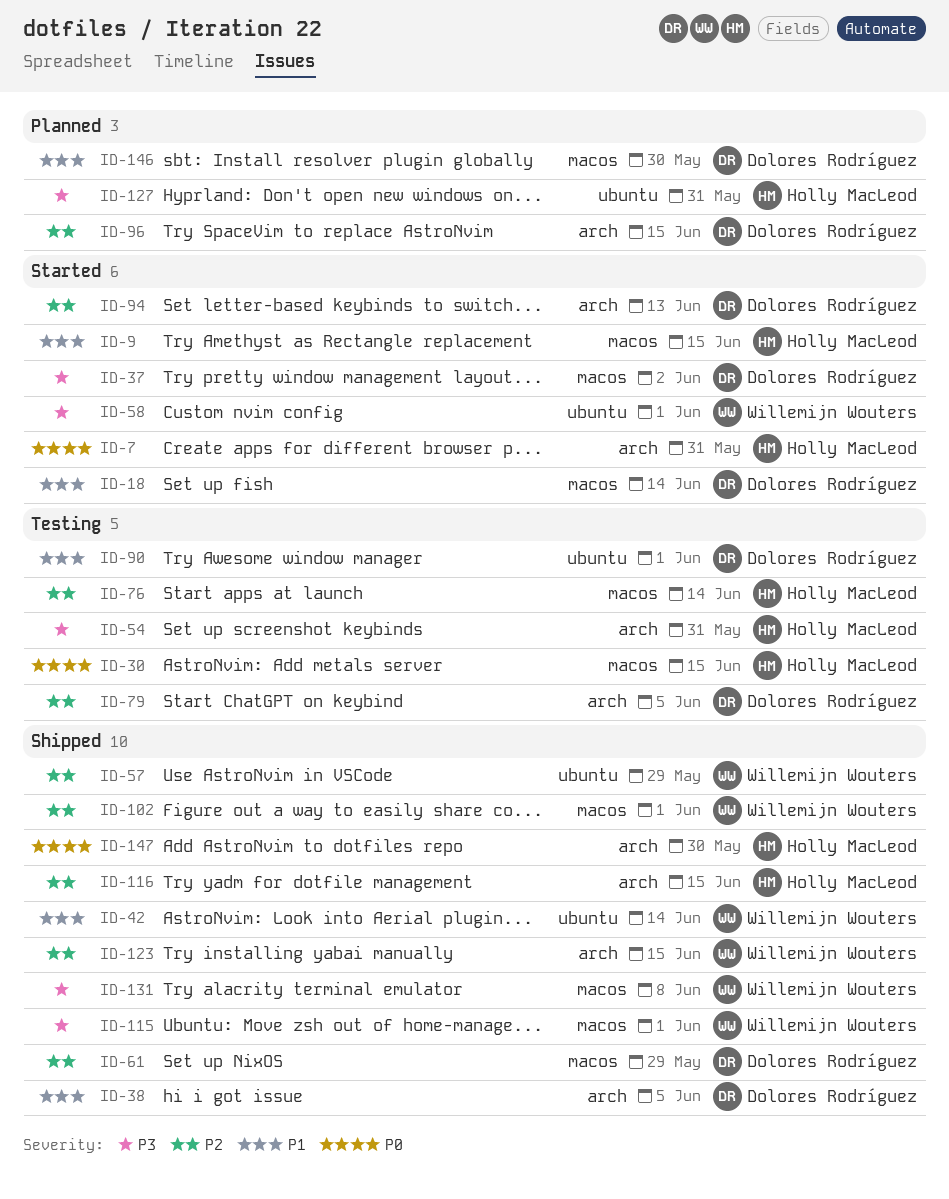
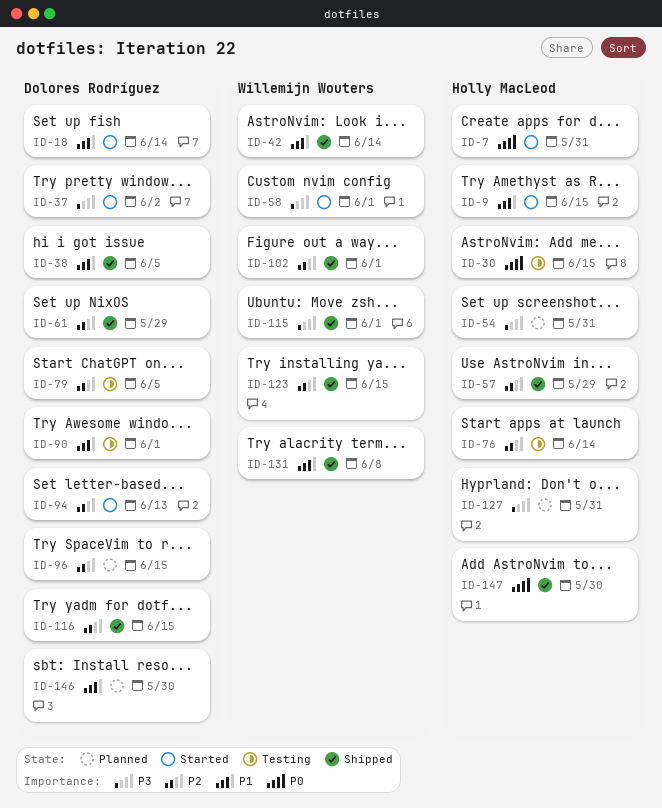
ID-54, status: Testing -> Planned
ID-57, owner: Willemijn Wouters -> Holly MacLeod
ID-116, owner: Holly MacLeod -> Dolores Rodríguez
ID-131, priority: P3 -> P1

